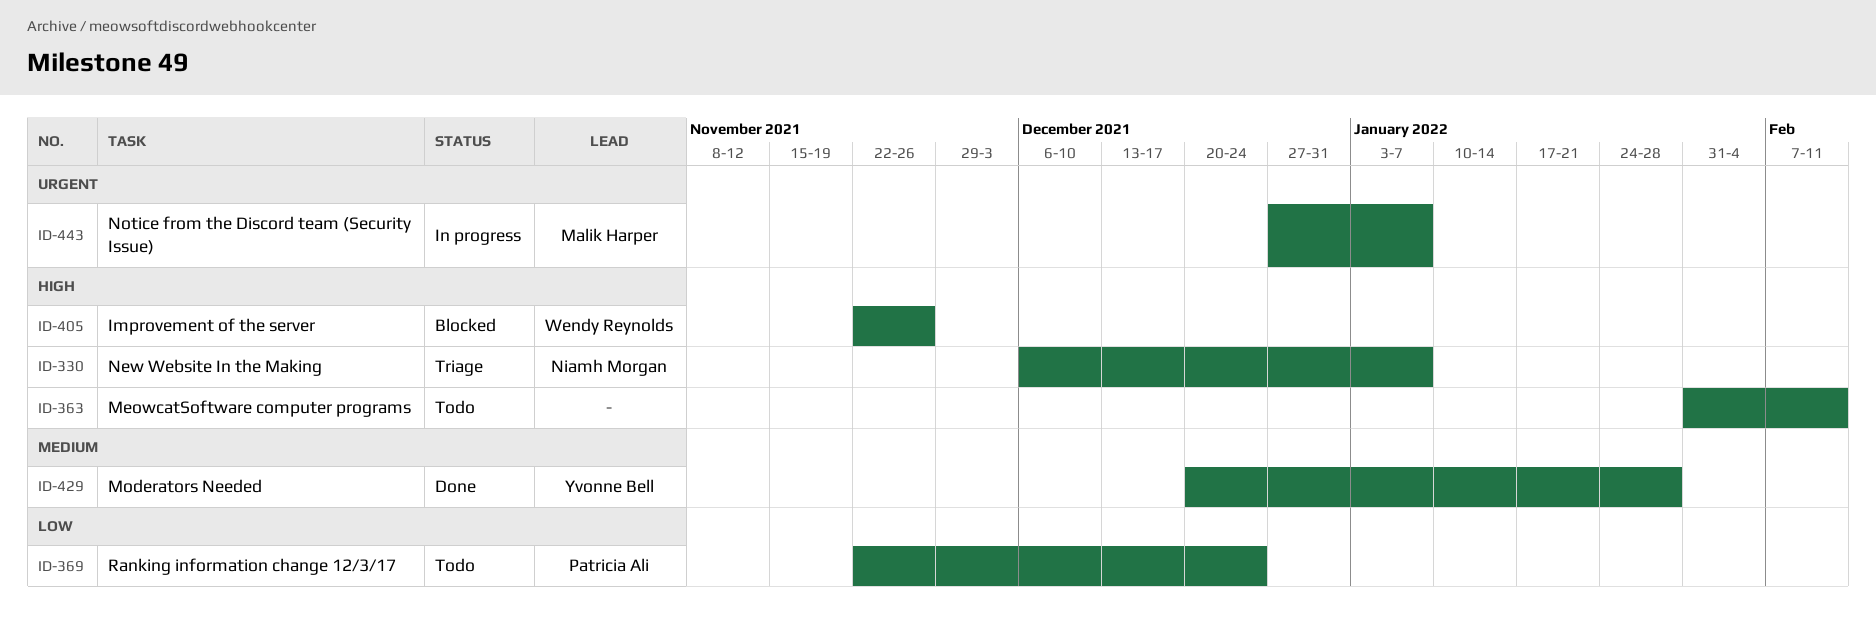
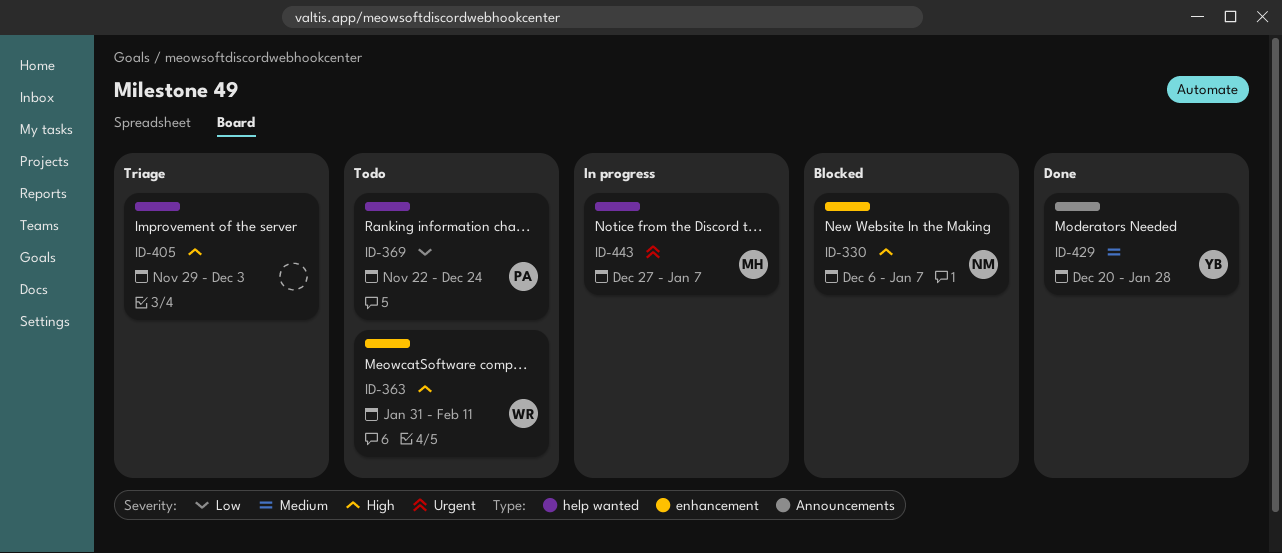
ID-330, status: Triage -> Blocked
ID-363, owner: none -> Wendy Reynolds
ID-405, status: Blocked -> Triage
ID-405, owner: Wendy Reynolds -> none
ID-405, start: Nov 22 -> Nov 29
ID-405, due: Nov 26 -> Dec 3

